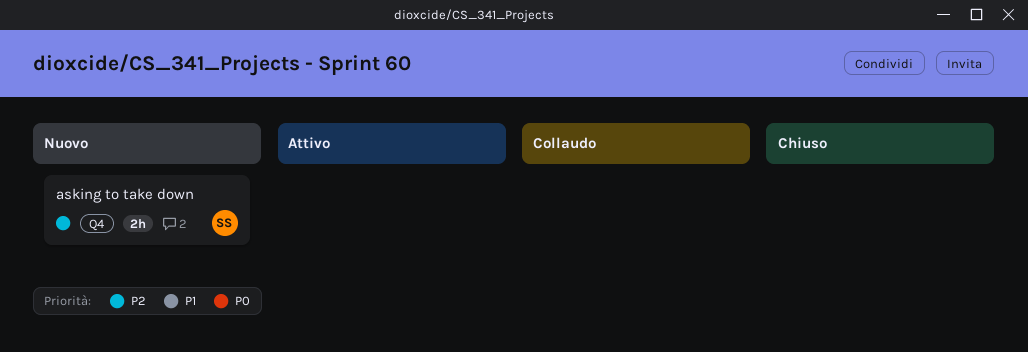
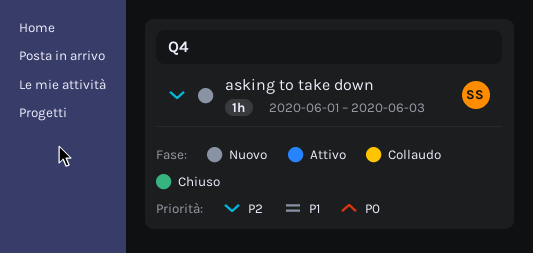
asking to take down, estimate: 2h -> 1h

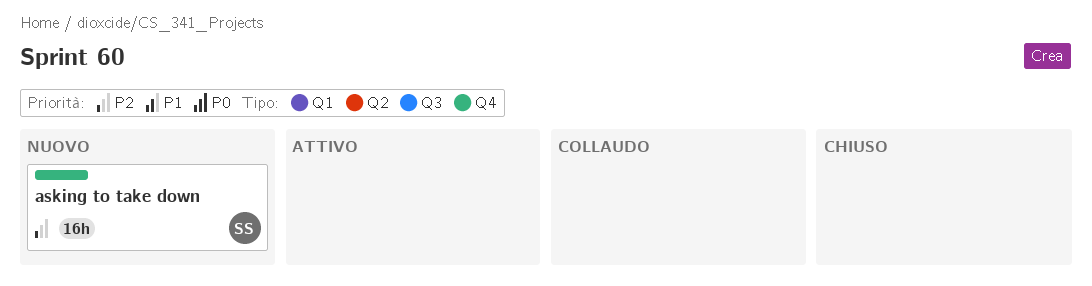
asking to take down, estimate: 1h -> 16h

